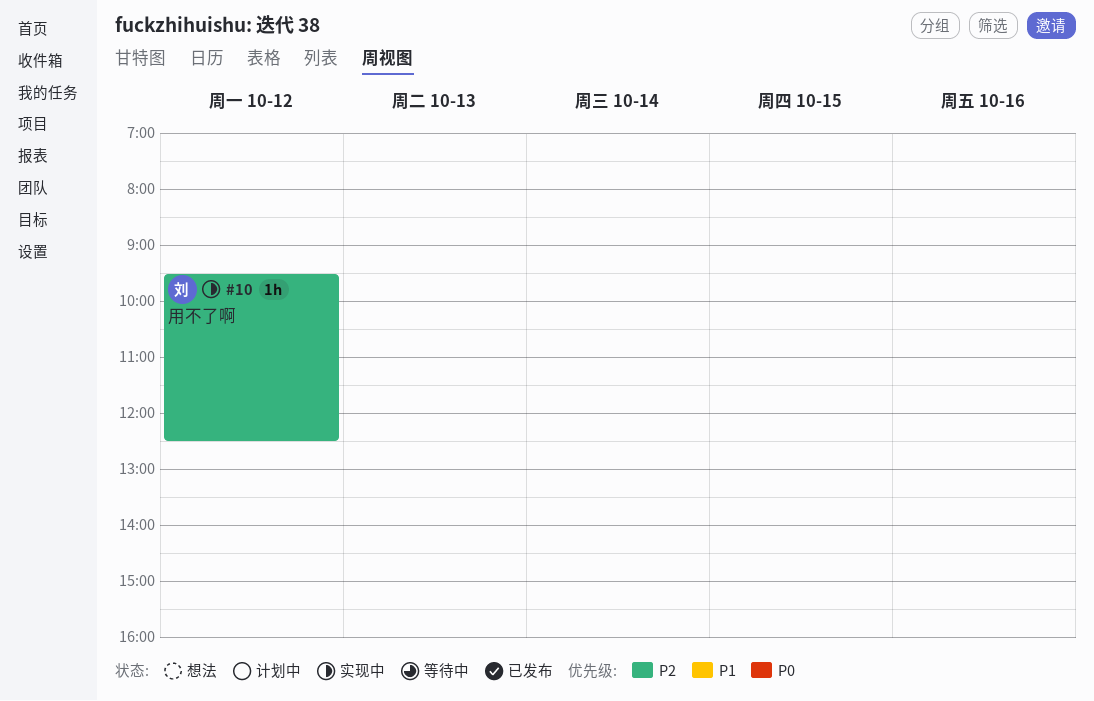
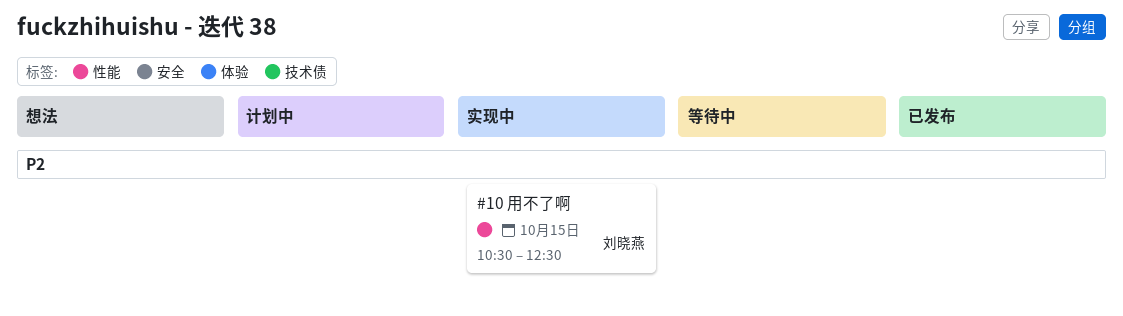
#10, day: Oct 12 -> Oct 15
#10, begins: 09:30 -> 10:30

